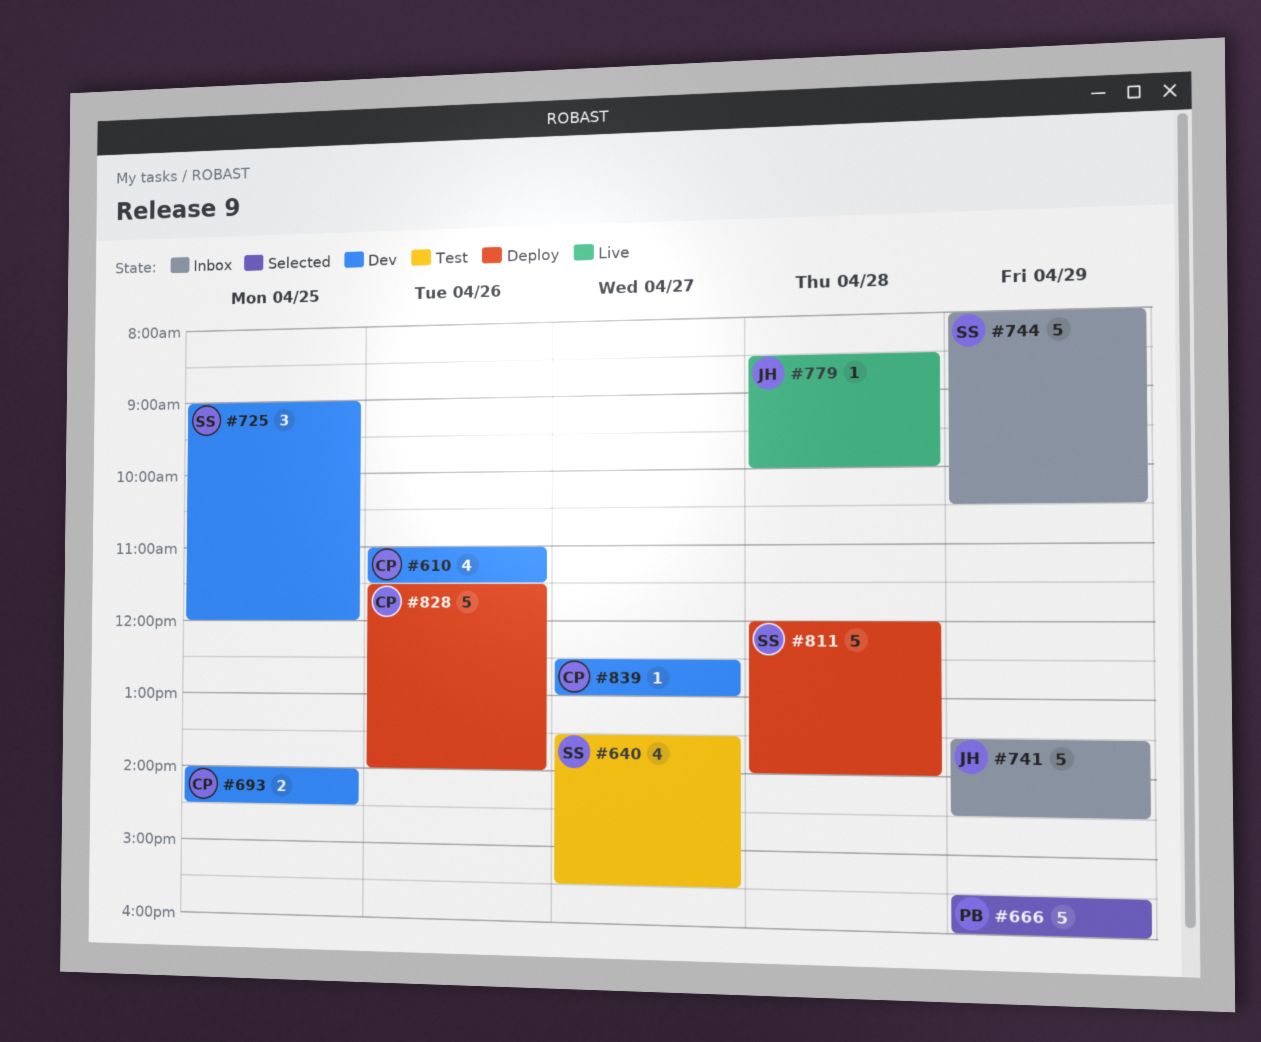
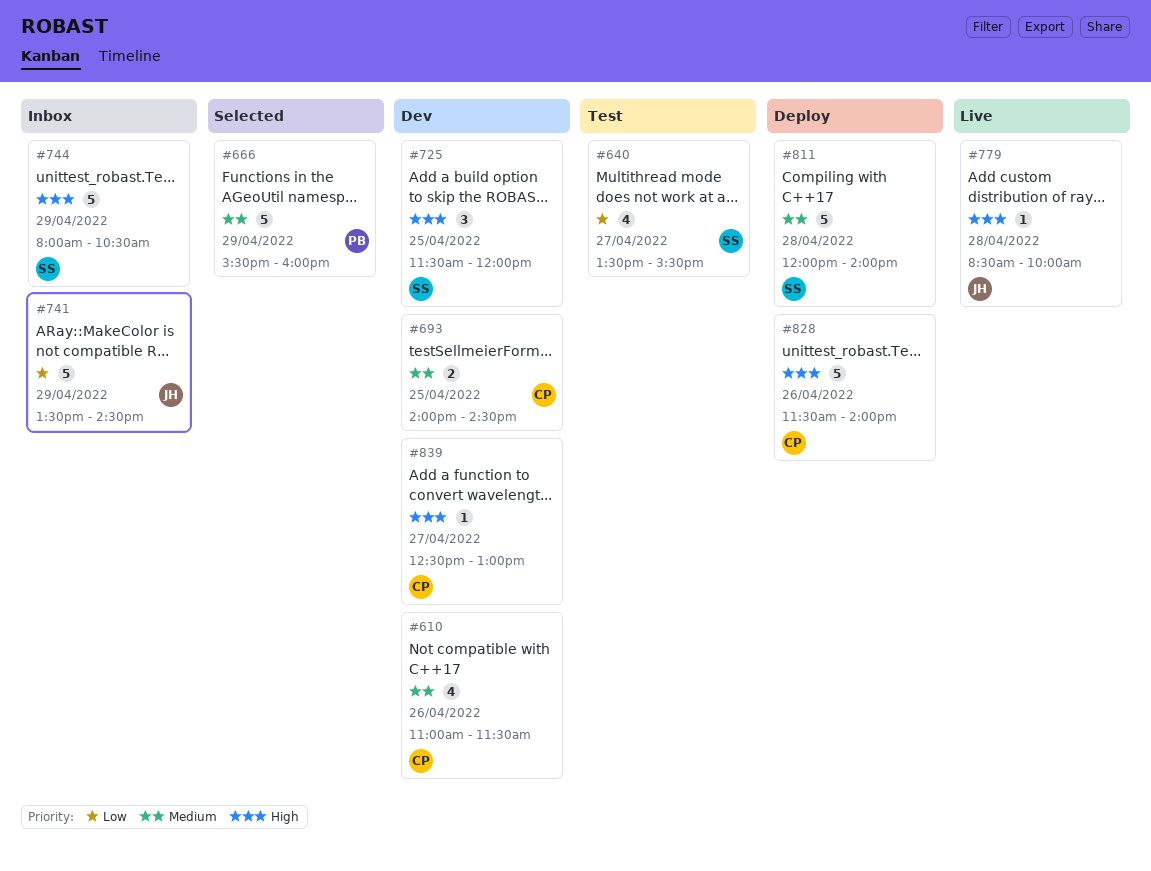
#725, begins: 09:00 -> 11:30

